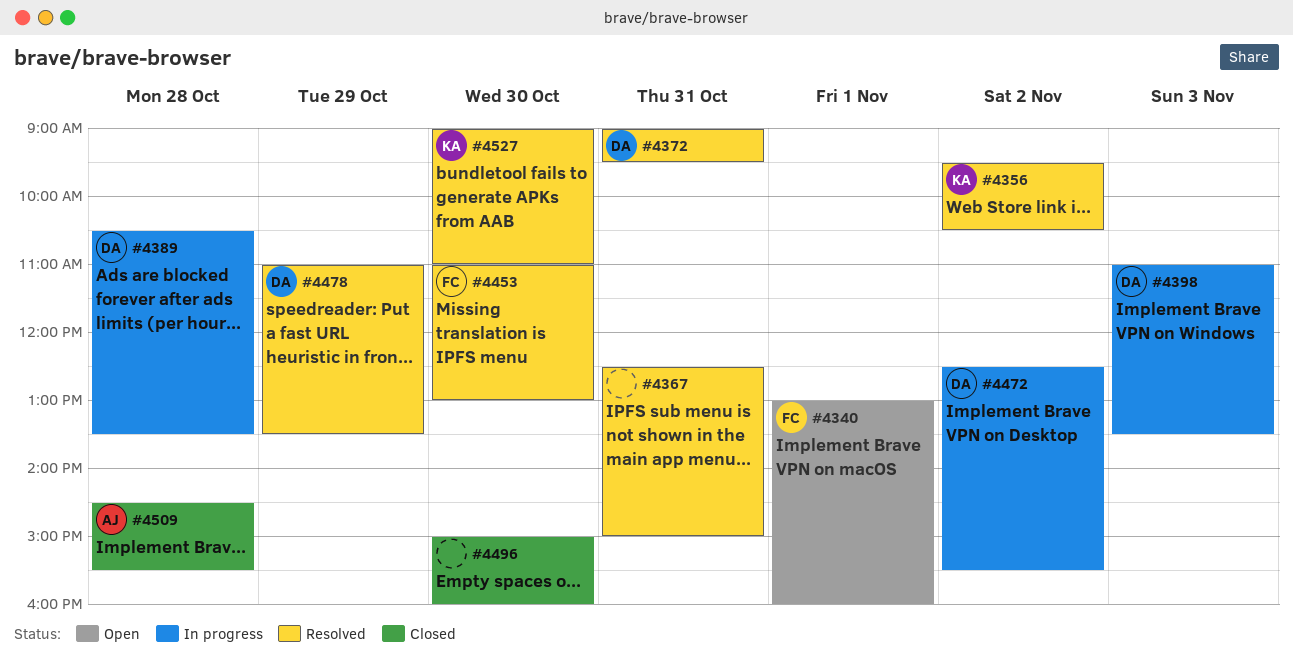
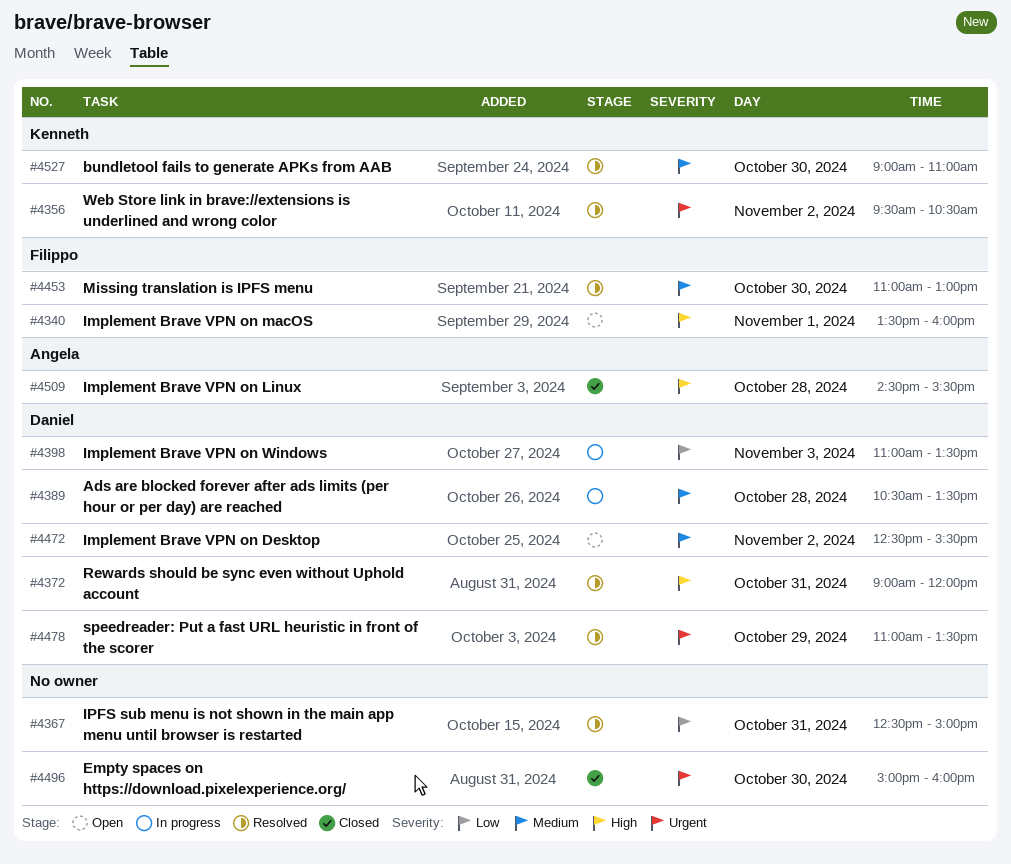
#4340, begins: 13:00 -> 13:30
#4372, ends: 09:30 -> 12:00
#4472, status: In progress -> Open

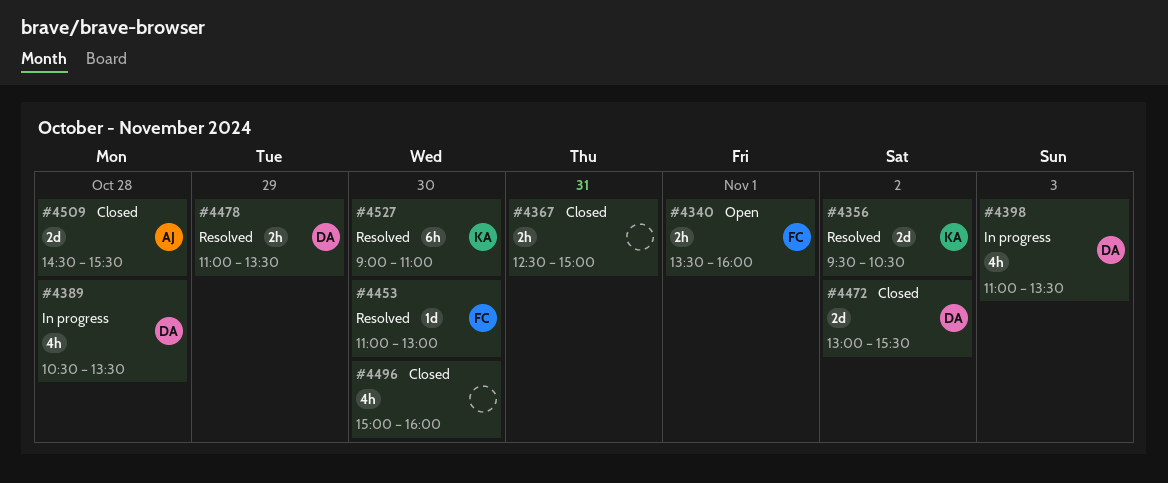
#4367, status: Resolved -> Closed
#4372: present -> none
#4472, status: Open -> Closed
#4472, begins: 12:30 -> 13:00

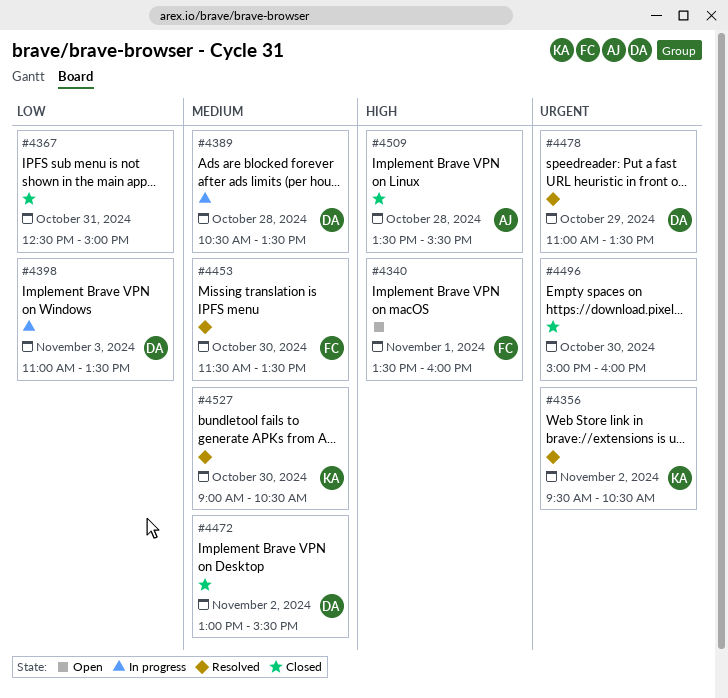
#4453, begins: 11:00 -> 11:30
#4453, ends: 13:00 -> 13:30
#4509, begins: 14:30 -> 13:30
#4527, ends: 11:00 -> 10:30

